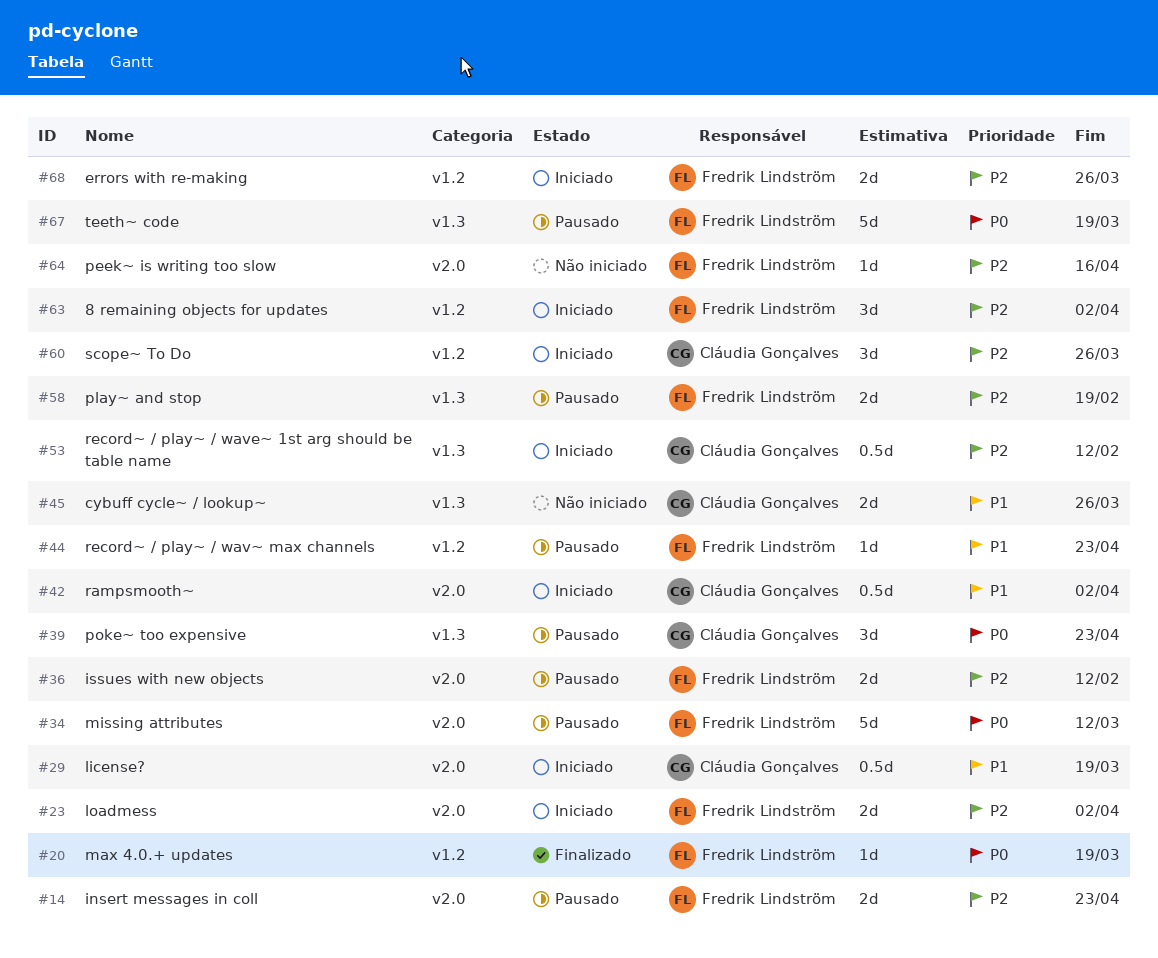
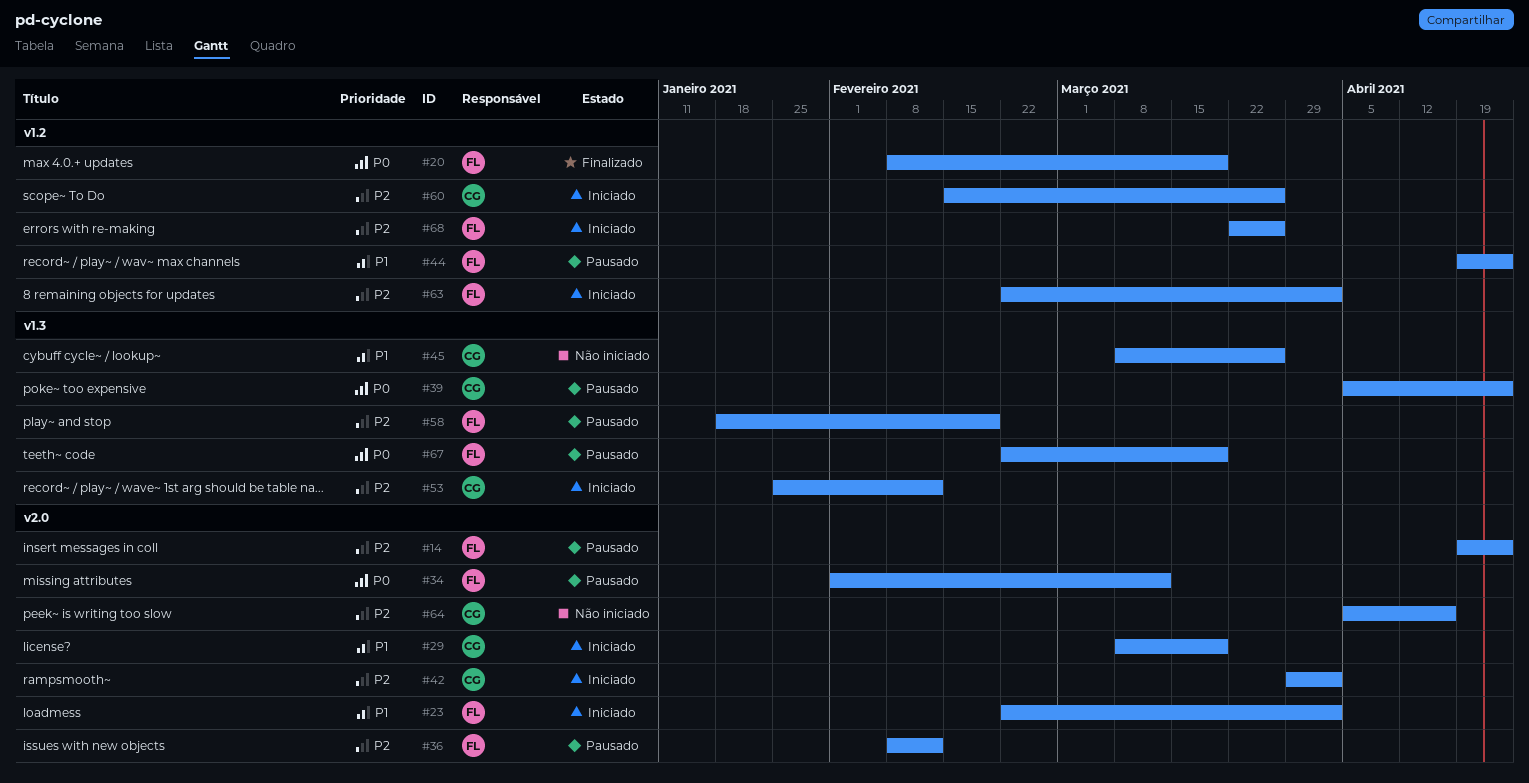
#23, priority: P2 -> P1
#42, priority: P1 -> P2
#64, owner: Fredrik Lindström -> Cláudia Gonçalves

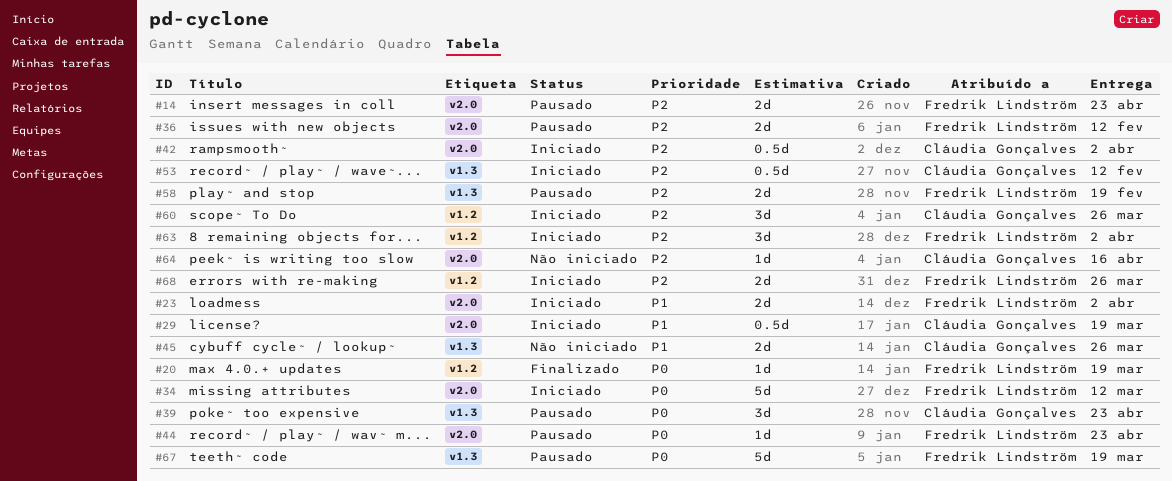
#34, status: Pausado -> Iniciado
#44, priority: P1 -> P0
#44, label: v1.2 -> v2.0

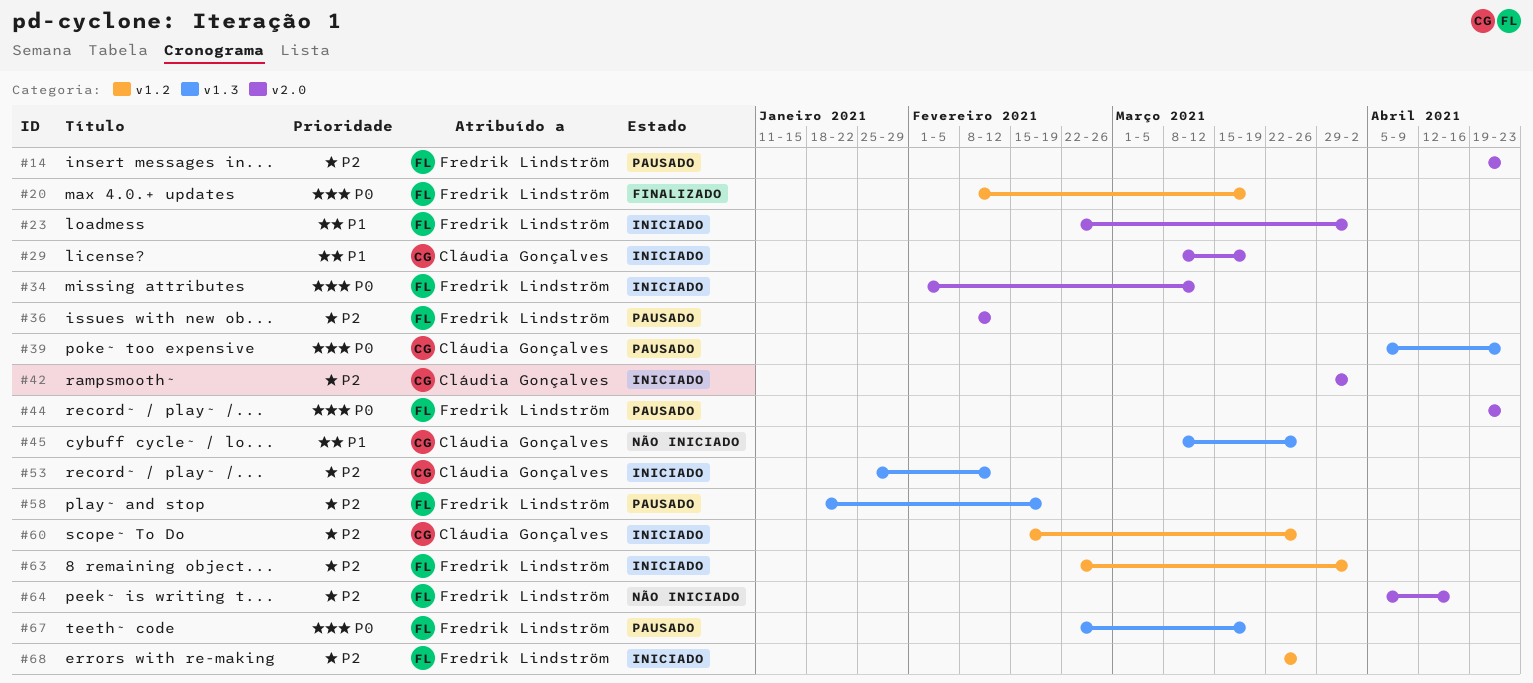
#64, owner: Cláudia Gonçalves -> Fredrik Lindström

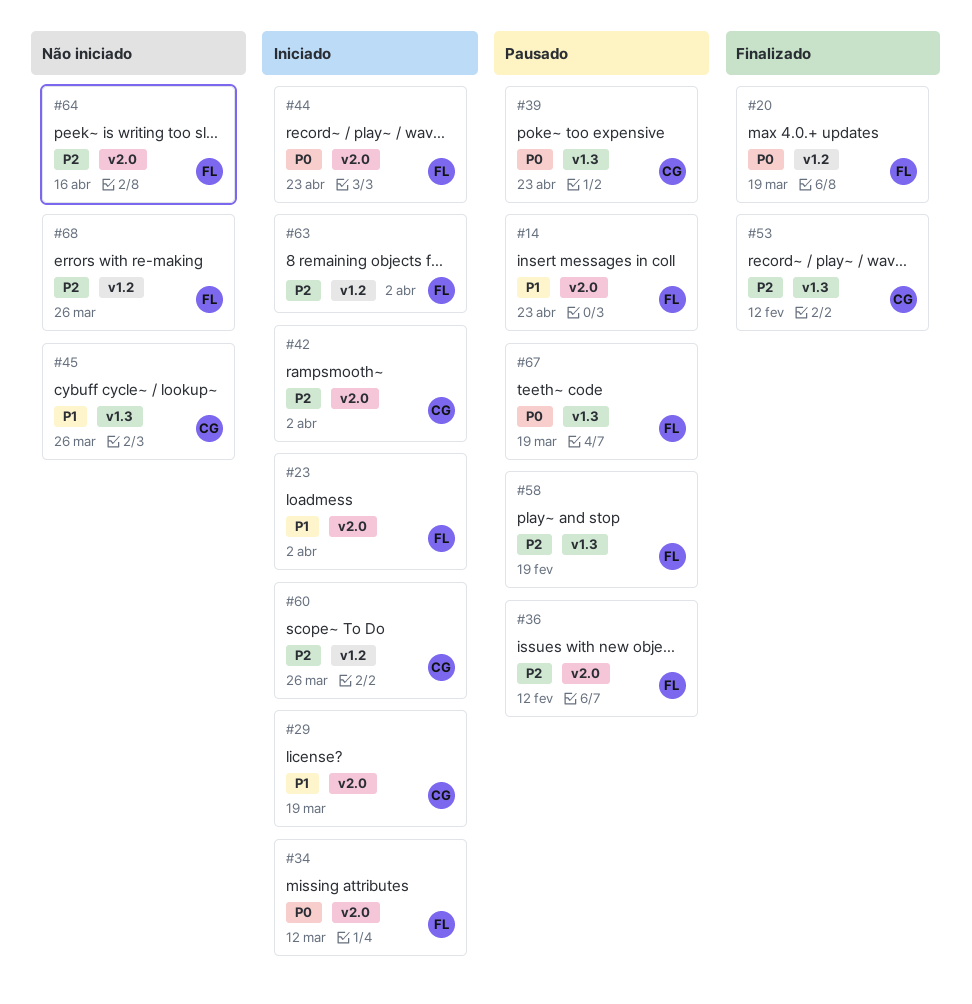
#14, priority: P2 -> P1
#44, status: Pausado -> Iniciado
#53, status: Iniciado -> Finalizado
#68, status: Iniciado -> Não iniciado

